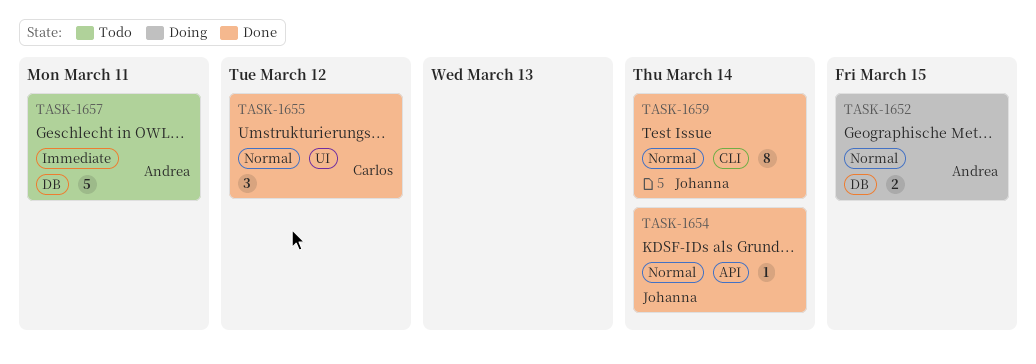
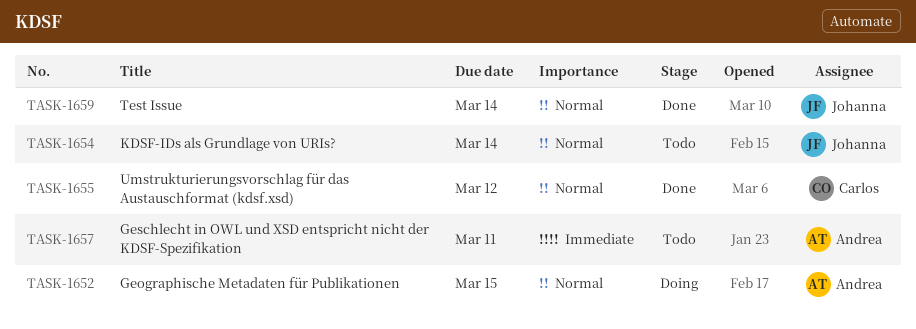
TASK-1654, status: Done -> Todo

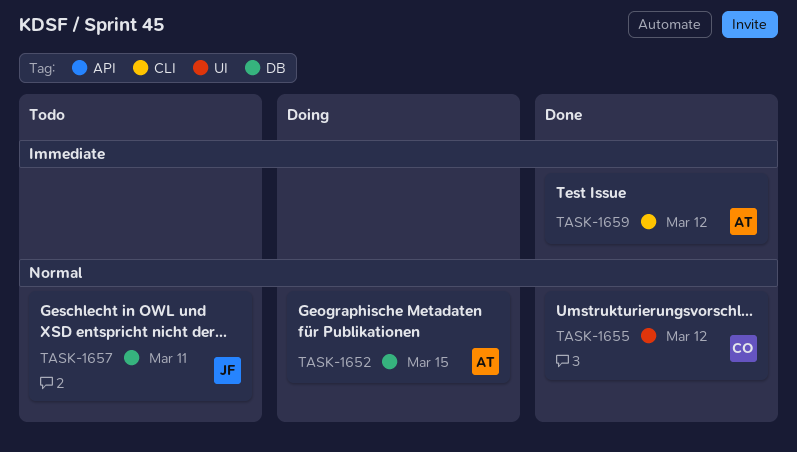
TASK-1654: present -> none
TASK-1657, owner: Andrea -> Johanna
TASK-1657, priority: Immediate -> Normal
TASK-1659, owner: Johanna -> Andrea
TASK-1659, priority: Normal -> Immediate
TASK-1659, due: Mar 14 -> Mar 12

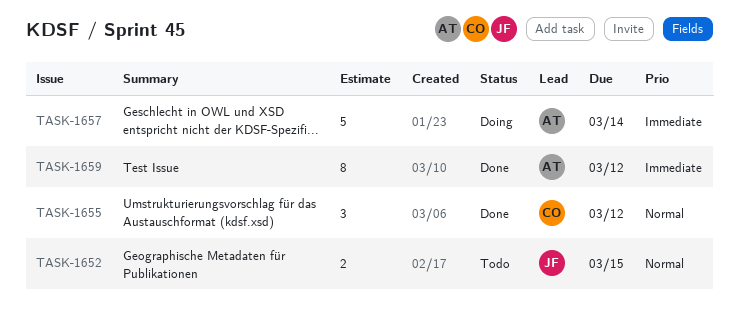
TASK-1652, status: Doing -> Todo
TASK-1652, owner: AT -> JF
TASK-1657, status: Todo -> Doing
TASK-1657, owner: JF -> AT
TASK-1657, priority: Normal -> Immediate
TASK-1657, due: Mar 11 -> Mar 14

